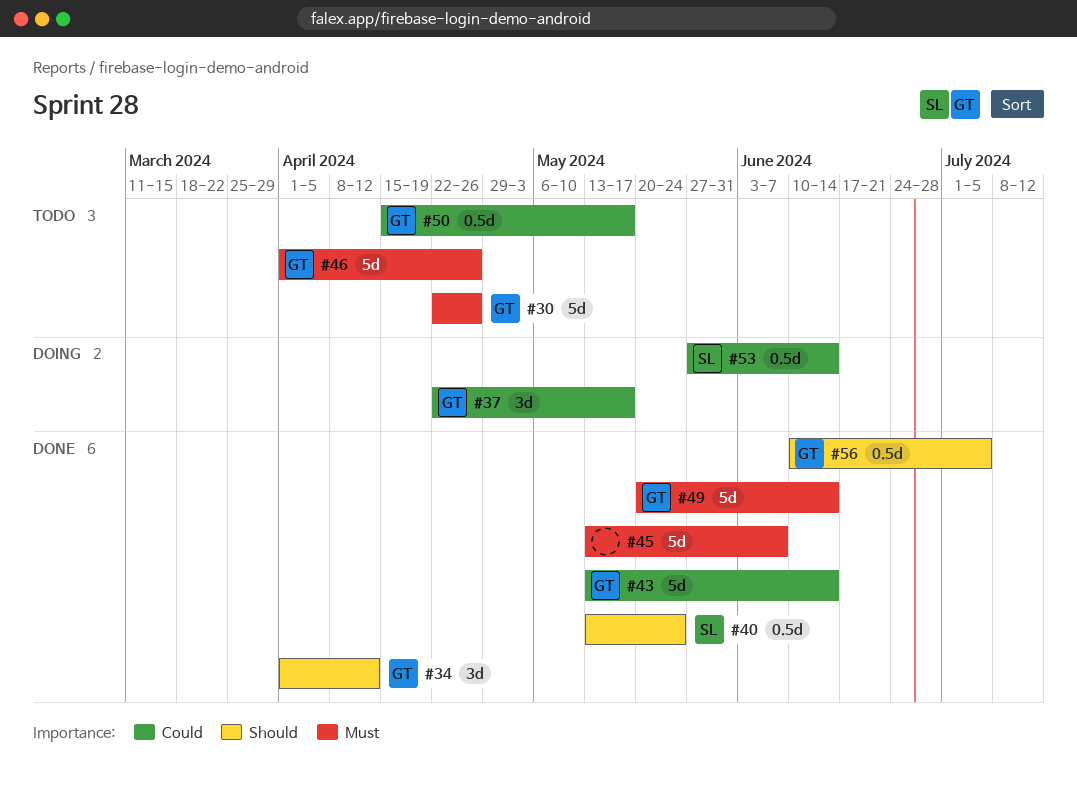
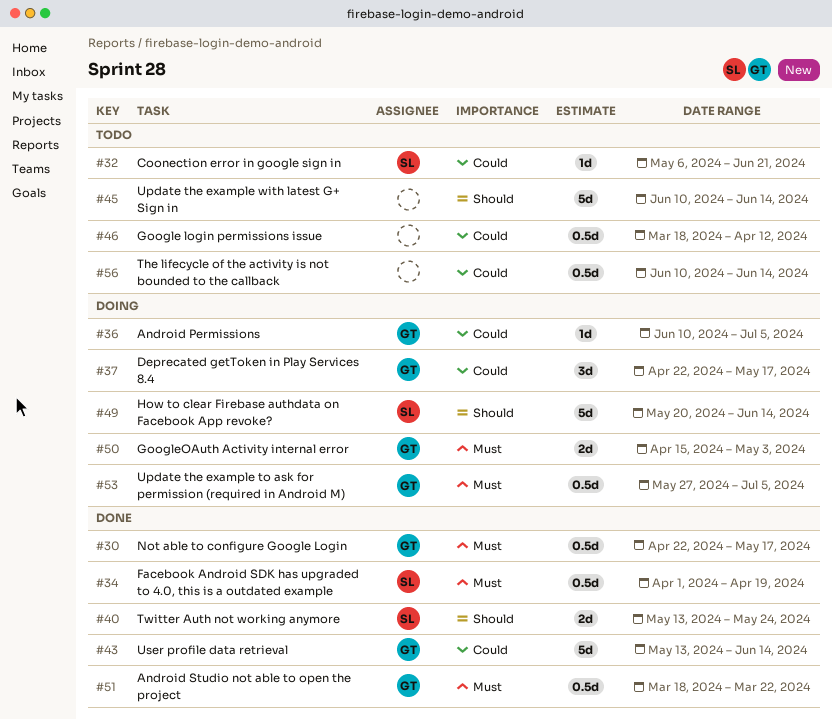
#30, status: Todo -> Done
#30, estimate: 5d -> 0.5d
#30, due: Apr 26 -> May 17
#32: none -> present
#34, owner: GT -> SL
#34, priority: Should -> Must
#34, estimate: 3d -> 0.5d
#34, due: Apr 12 -> Apr 19
#36: none -> present
#40, estimate: 0.5d -> 2d
#45, status: Done -> Todo
#45, priority: Must -> Should
#45, start: May 13 -> Jun 10
#45, due: Jun 7 -> Jun 14
#46, owner: GT -> none
#46, priority: Must -> Could
#46, estimate: 5d -> 0.5d
#46, start: Apr 1 -> Mar 18
#46, due: Apr 26 -> Apr 12
#49, status: Done -> Doing
#49, owner: GT -> SL
#49, priority: Must -> Should
#50, status: Todo -> Doing
#50, priority: Could -> Must
#50, estimate: 0.5d -> 2d
#50, due: May 17 -> May 3
#51: none -> present
#53, owner: SL -> GT
#53, priority: Could -> Must
#53, due: Jun 14 -> Jul 5
#56, status: Done -> Todo
#56, owner: GT -> none
#56, priority: Should -> Could
#56, due: Jul 5 -> Jun 14

